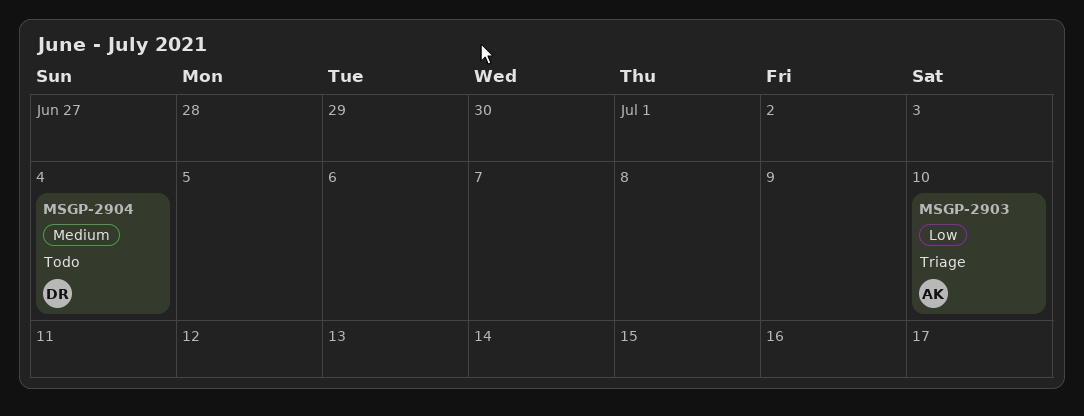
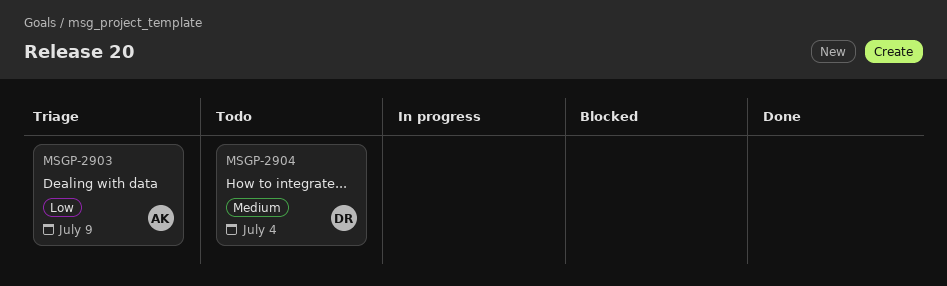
MSGP-2903, due: Jul 10 -> Jul 9

